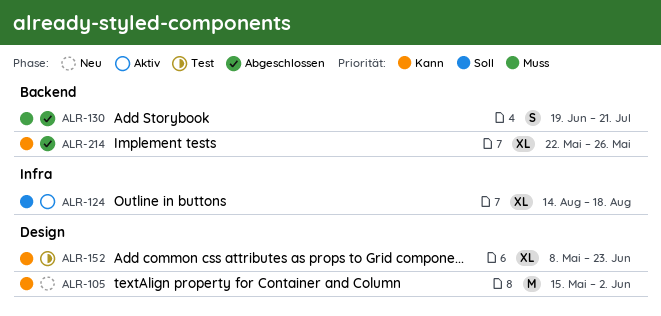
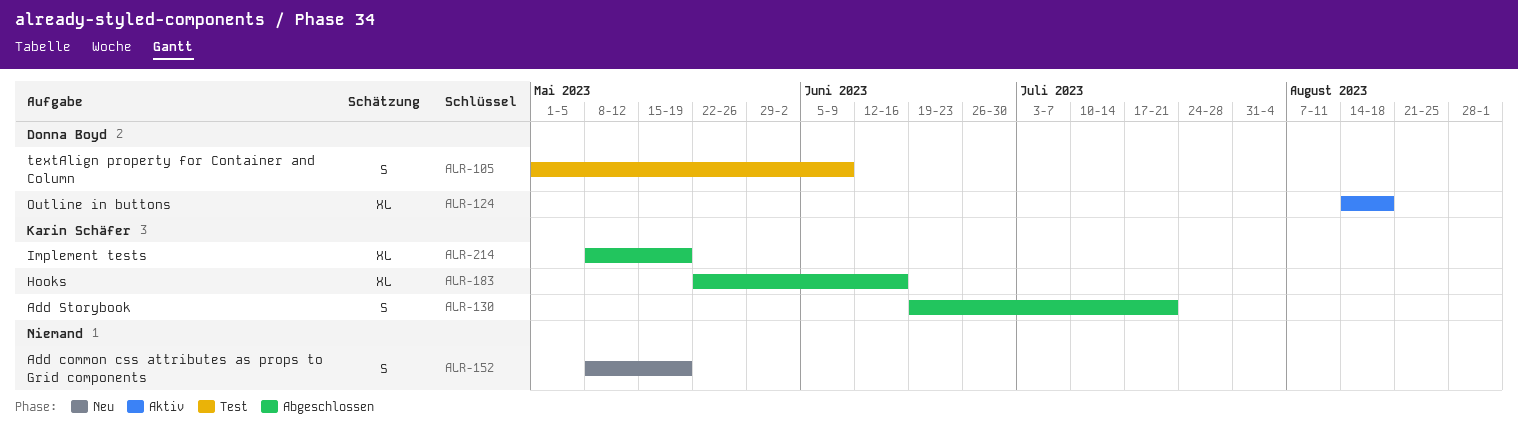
ALR-105, status: Neu -> Test
ALR-105, estimate: M -> S
ALR-105, start: May 15 -> May 1
ALR-105, due: Jun 2 -> Jun 9
ALR-152, status: Test -> Neu
ALR-152, estimate: XL -> S
ALR-152, due: Jun 23 -> May 19
ALR-183: none -> present
ALR-214, start: May 22 -> May 8
ALR-214, due: May 26 -> May 19

